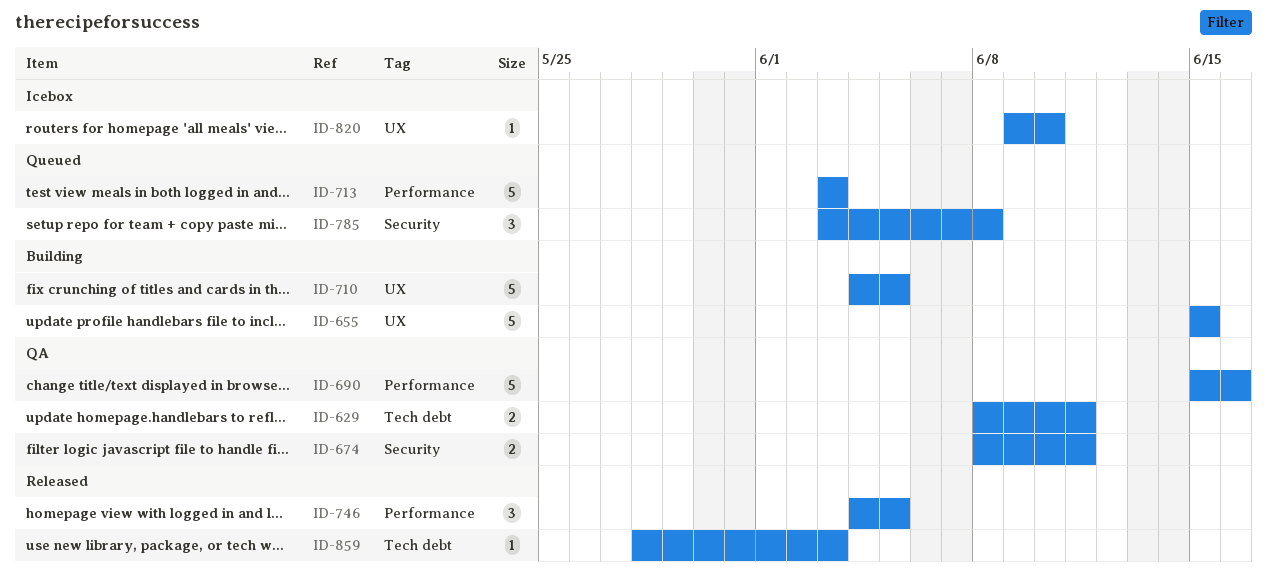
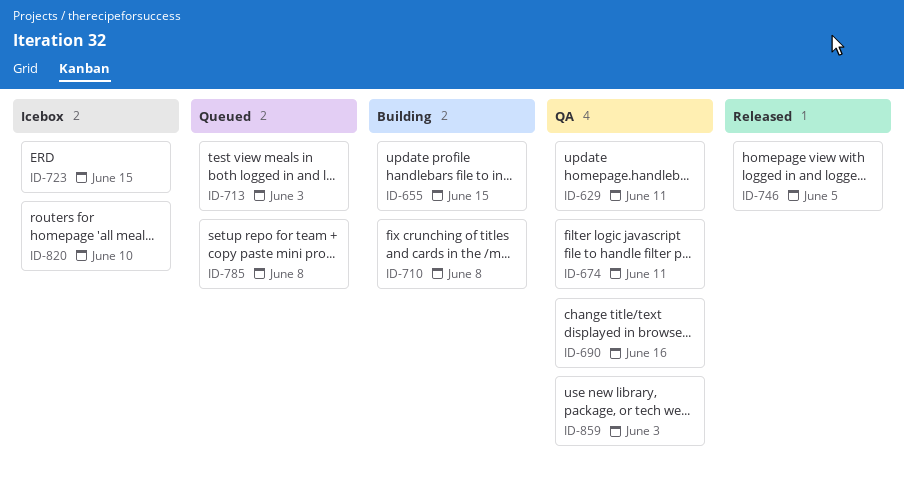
ID-710, due: Jun 5 -> Jun 8
ID-723: none -> present
ID-859, status: Released -> QA

